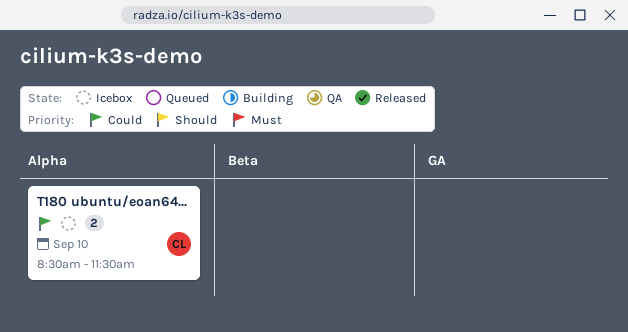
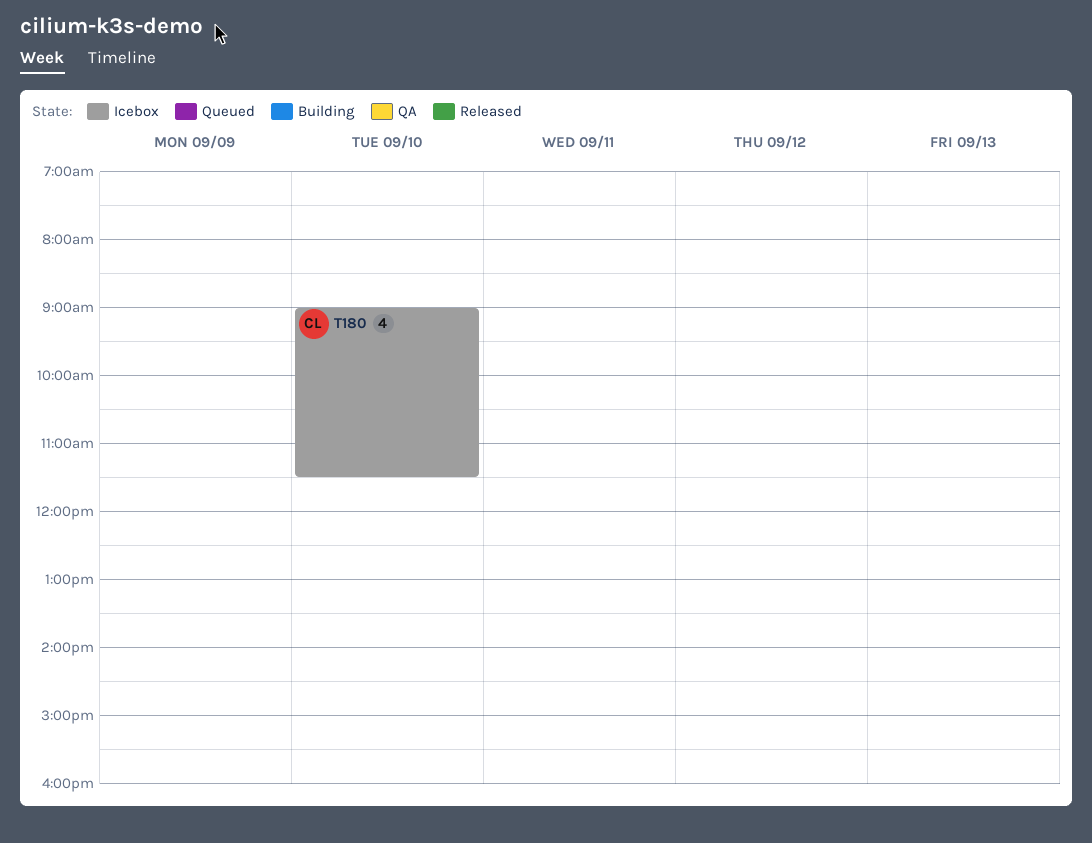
T180, estimate: 2 -> 4
T180, begins: 08:30 -> 09:00

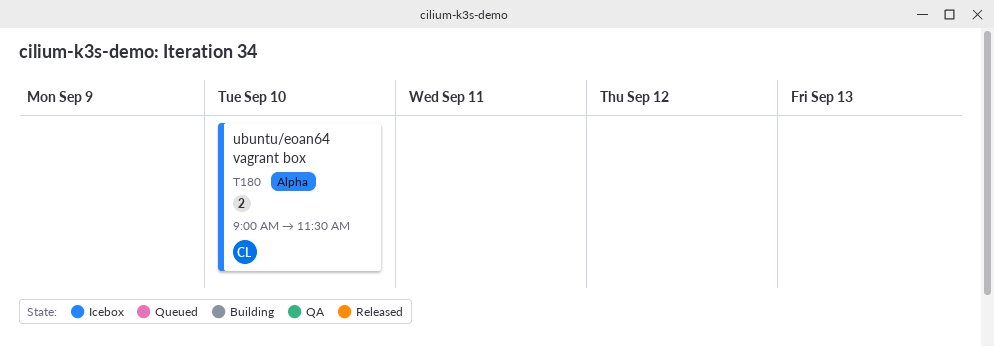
T180, estimate: 4 -> 2

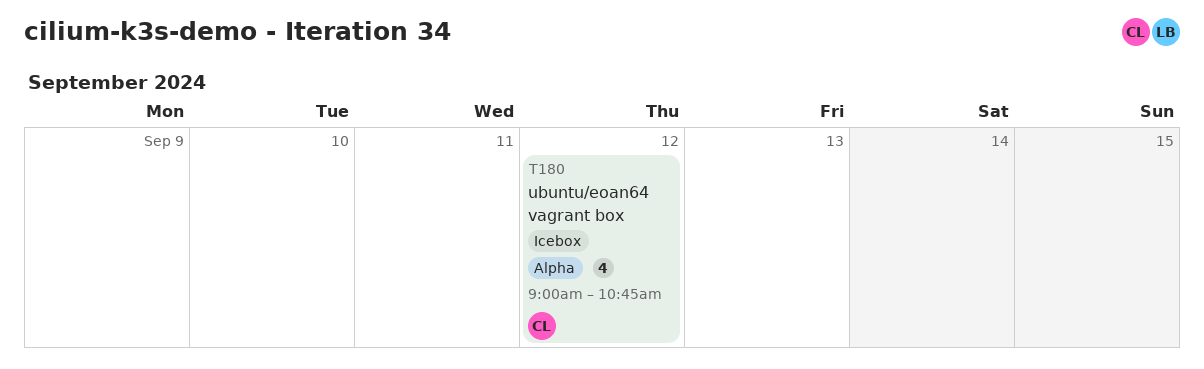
T180, estimate: 2 -> 4
T180, day: Sep 10 -> Sep 12
T180, ends: 11:30 -> 10:45

